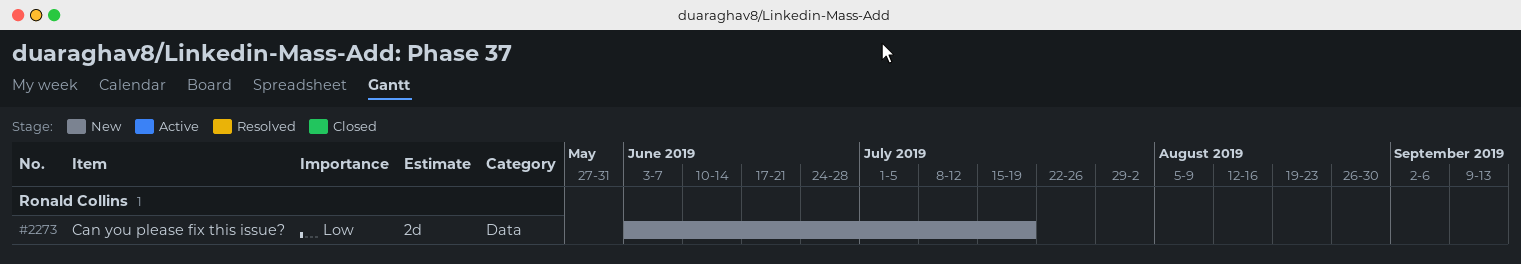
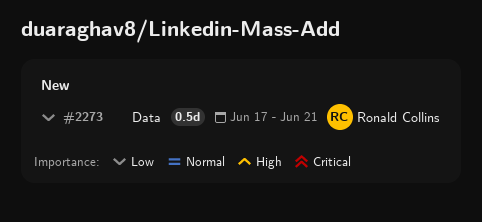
#2273, estimate: 2d -> 0.5d
#2273, start: Jun 3 -> Jun 17
#2273, due: Jul 19 -> Jun 21

